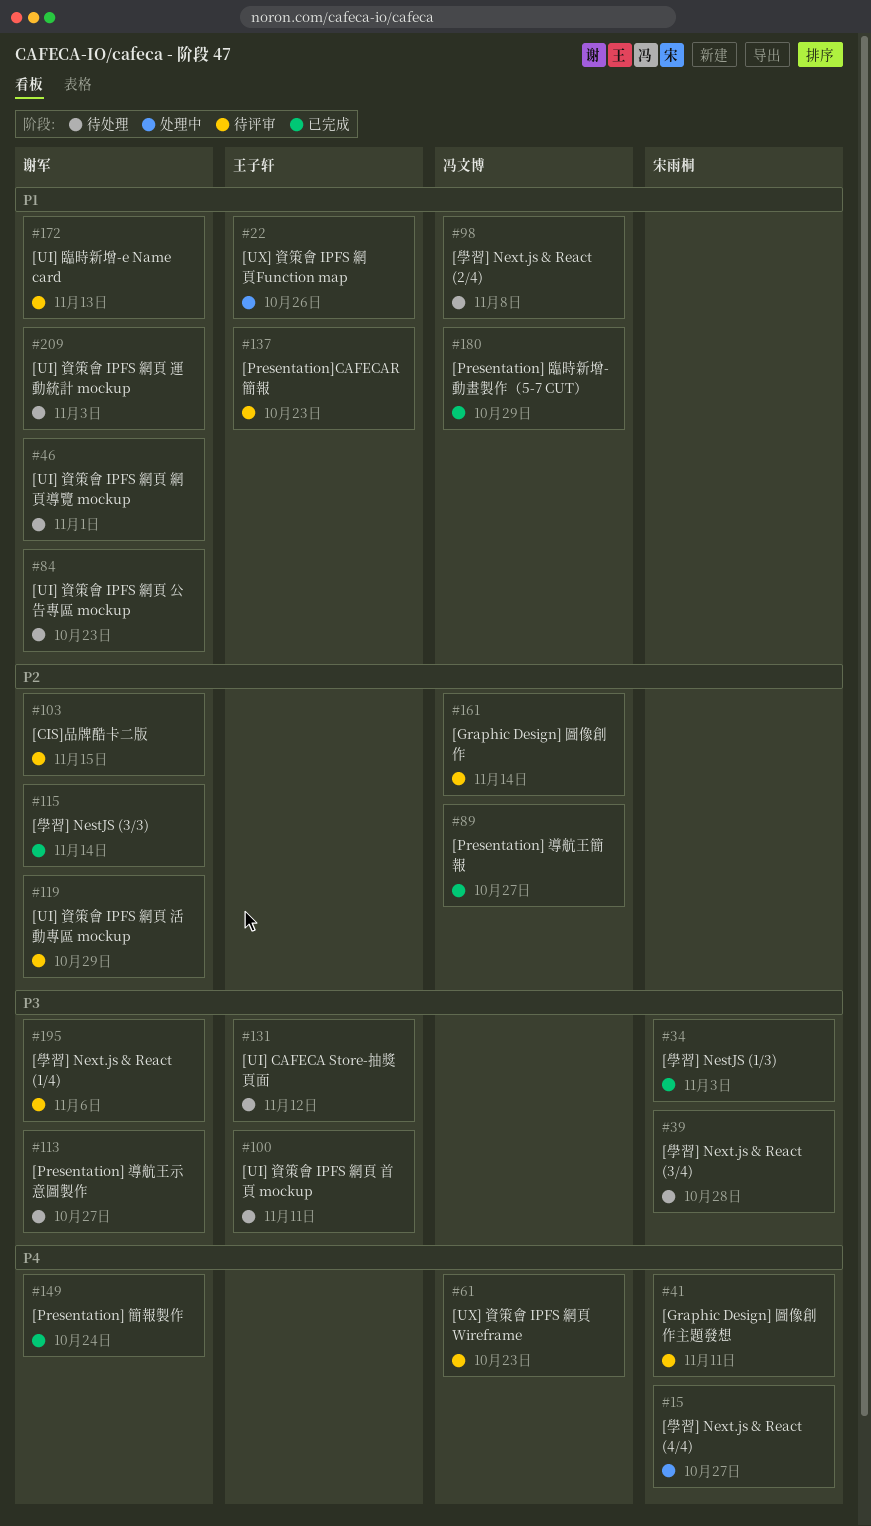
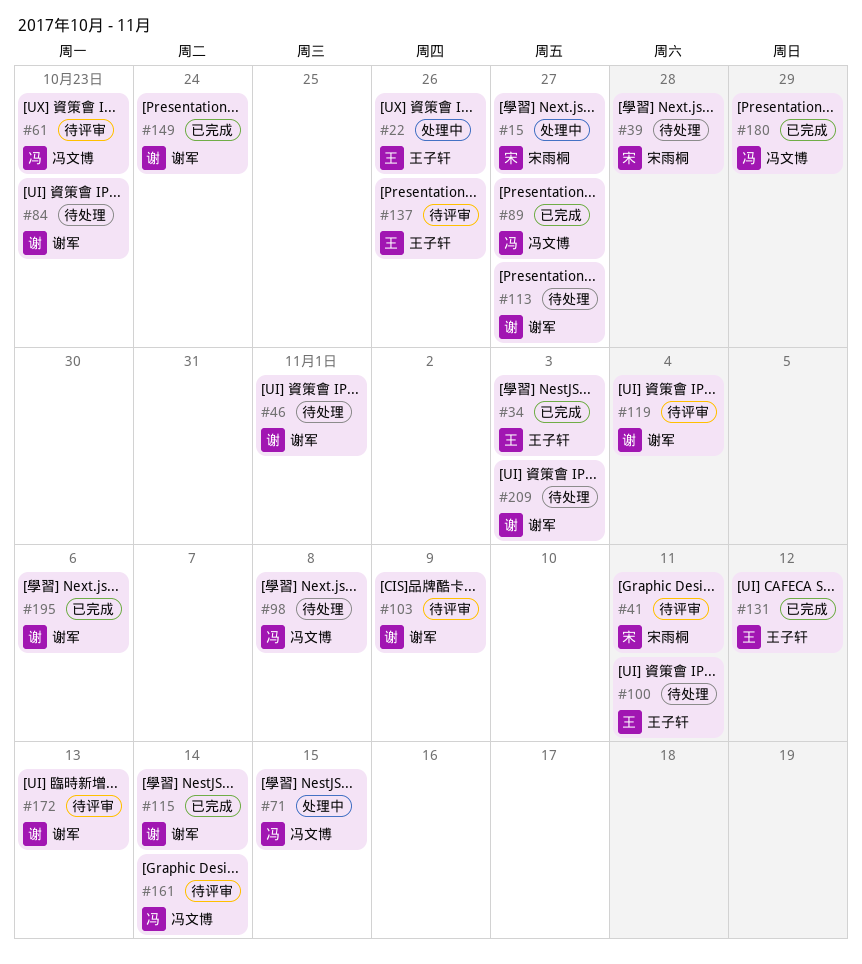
#34, owner: 宋雨桐 -> 王子轩
#71: none -> present
#103, due: Nov 15 -> Nov 9
#119, due: Oct 29 -> Nov 4
#131, status: 待处理 -> 已完成
#137, due: Oct 23 -> Oct 26
#195, status: 待评审 -> 已完成

